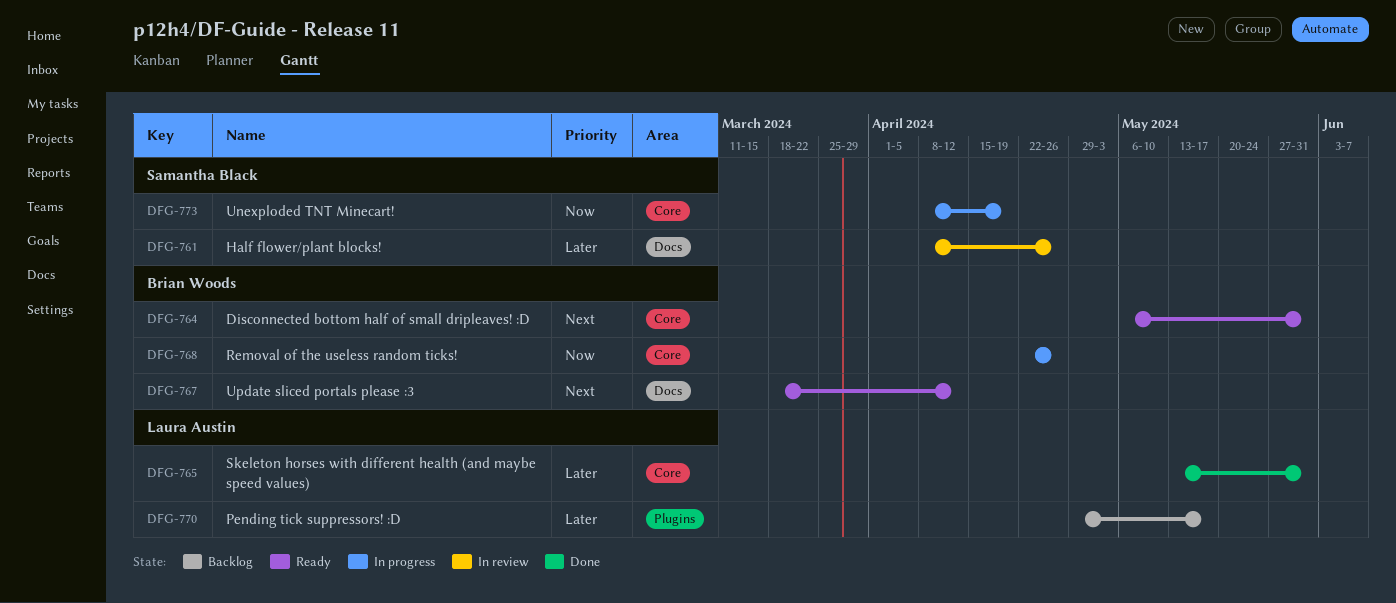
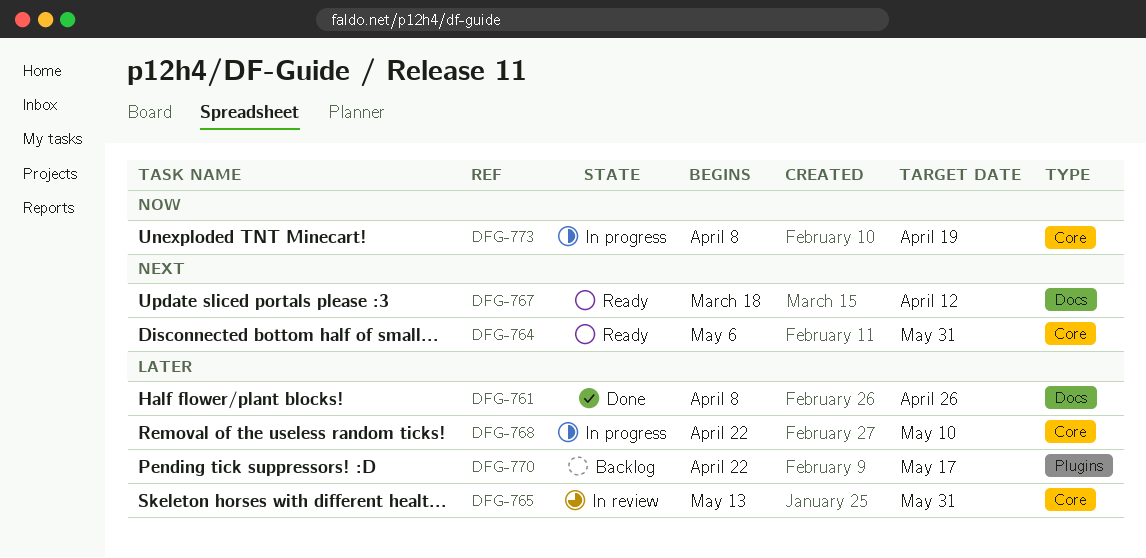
DFG-761, status: In review -> Done
DFG-765, status: Done -> In review
DFG-768, priority: Now -> Later
DFG-768, due: Apr 26 -> May 10
DFG-770, start: Apr 29 -> Apr 22

